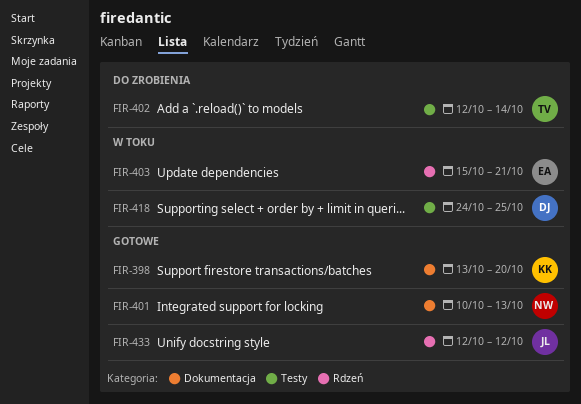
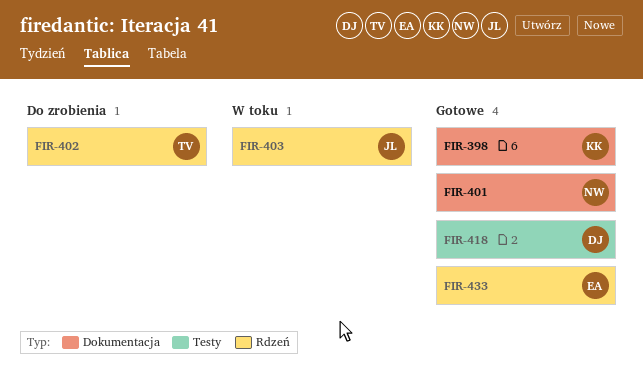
FIR-402, label: Testy -> Rdzeń
FIR-403, owner: EA -> JL
FIR-418, status: W toku -> Gotowe
FIR-433, owner: JL -> EA

